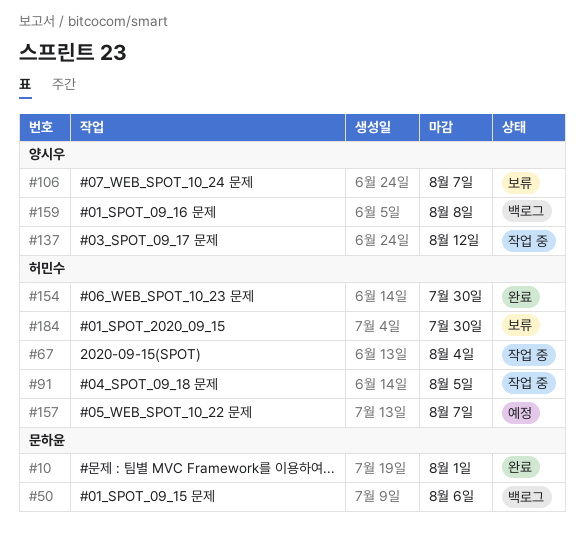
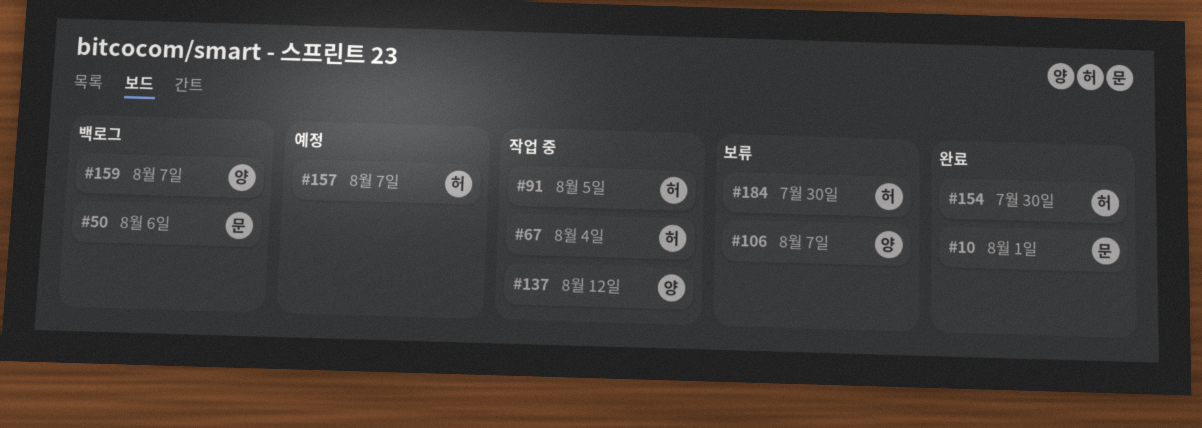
#159, due: Aug 8 -> Aug 7

